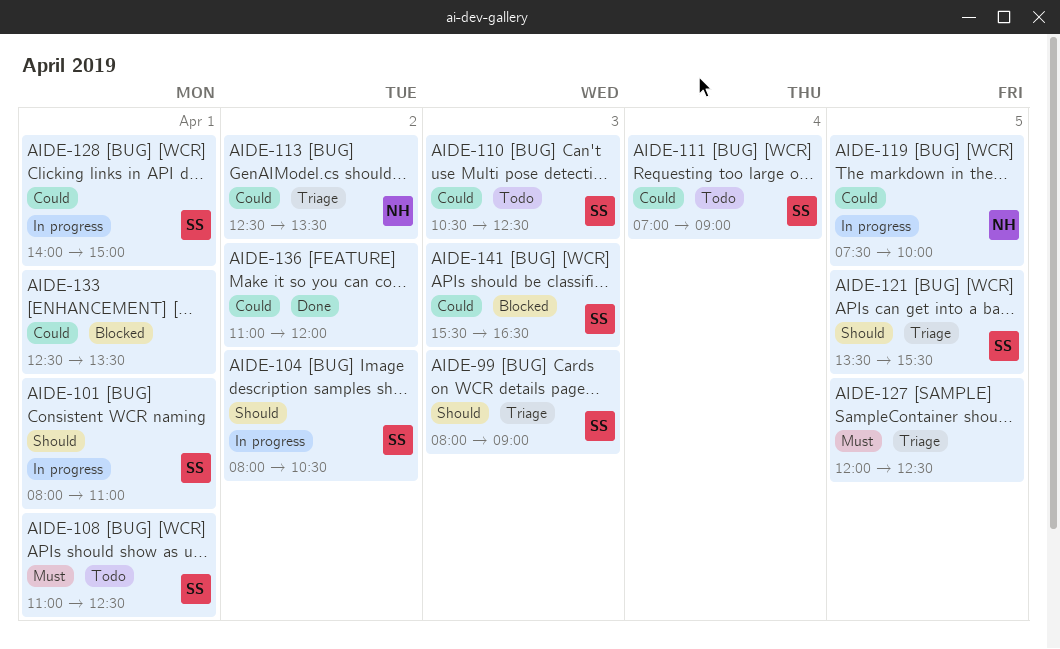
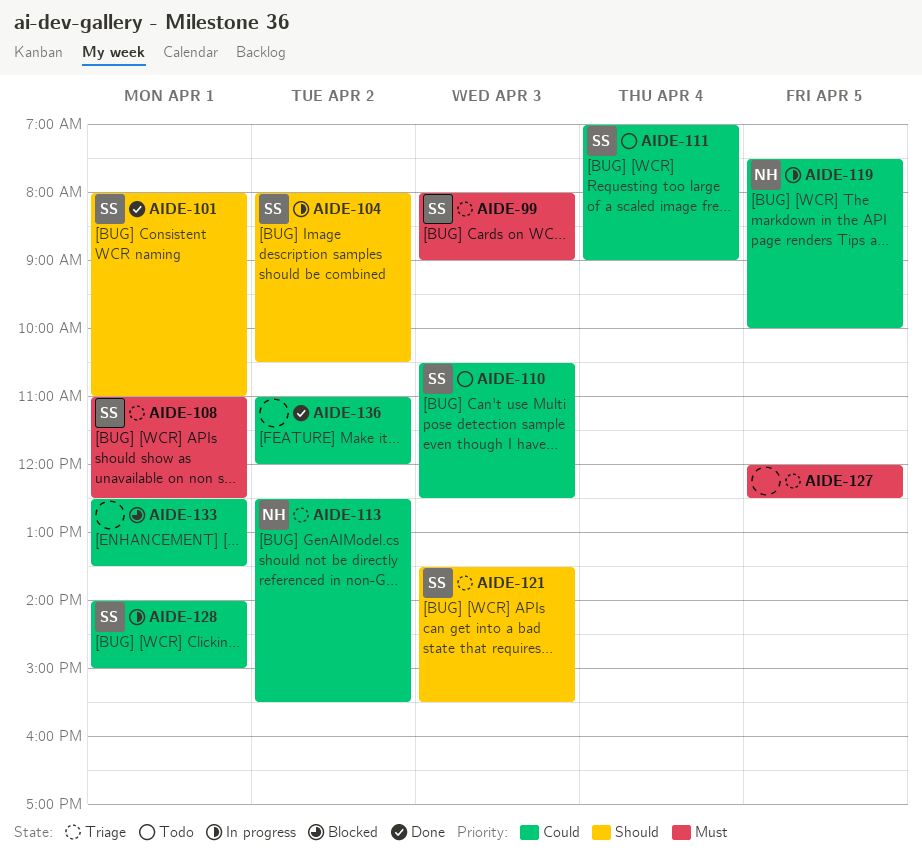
AIDE-99, priority: Should -> Must
AIDE-101, status: In progress -> Done
AIDE-108, status: Todo -> Triage
AIDE-113, ends: 13:30 -> 15:30
AIDE-121, day: Apr 5 -> Apr 3
AIDE-141: present -> none

